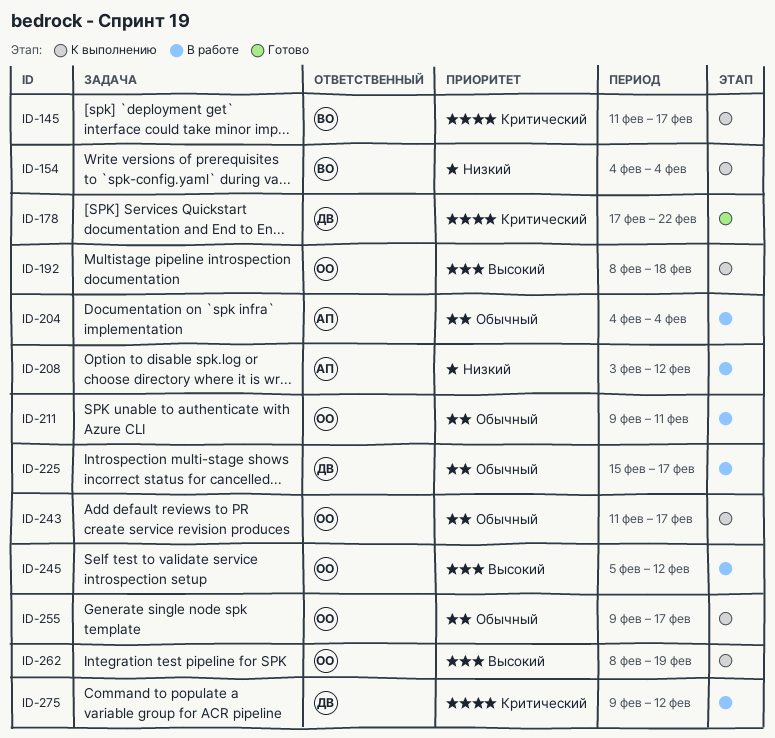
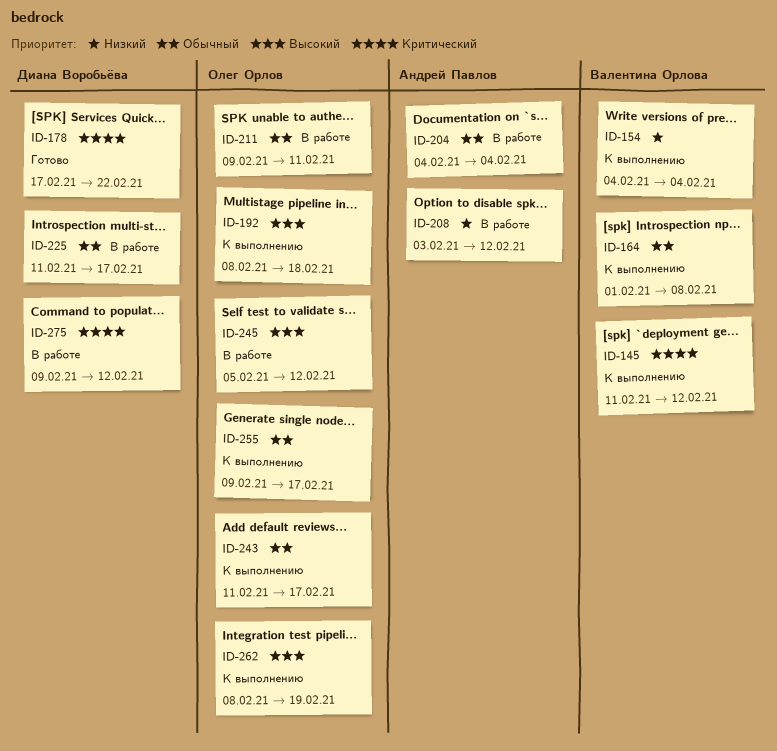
ID-145, due: Feb 17 -> Feb 12
ID-164: none -> present
ID-225, start: Feb 15 -> Feb 11

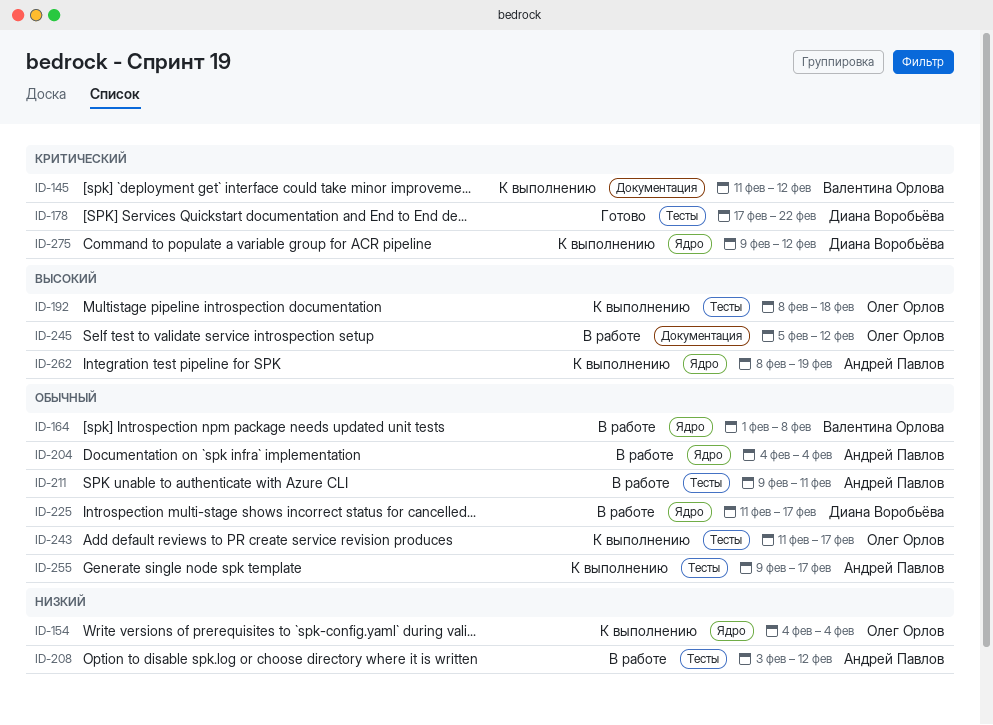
ID-154, owner: Валентина Орлова -> Олег Орлов
ID-164, status: К выполнению -> В работе
ID-211, owner: Олег Орлов -> Андрей Павлов
ID-255, owner: Олег Орлов -> Андрей Павлов
ID-262, owner: Олег Орлов -> Андрей Павлов
ID-275, status: В работе -> К выполнению

